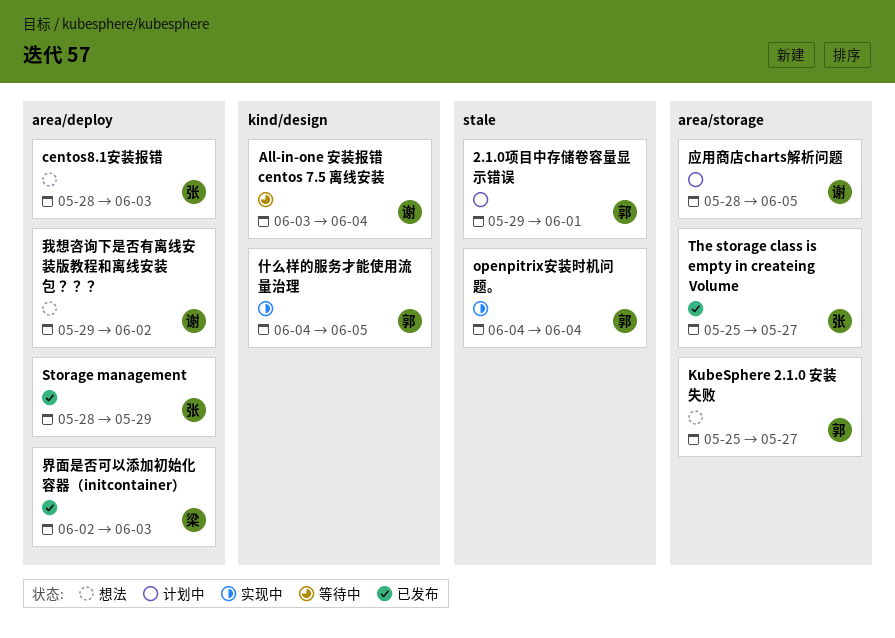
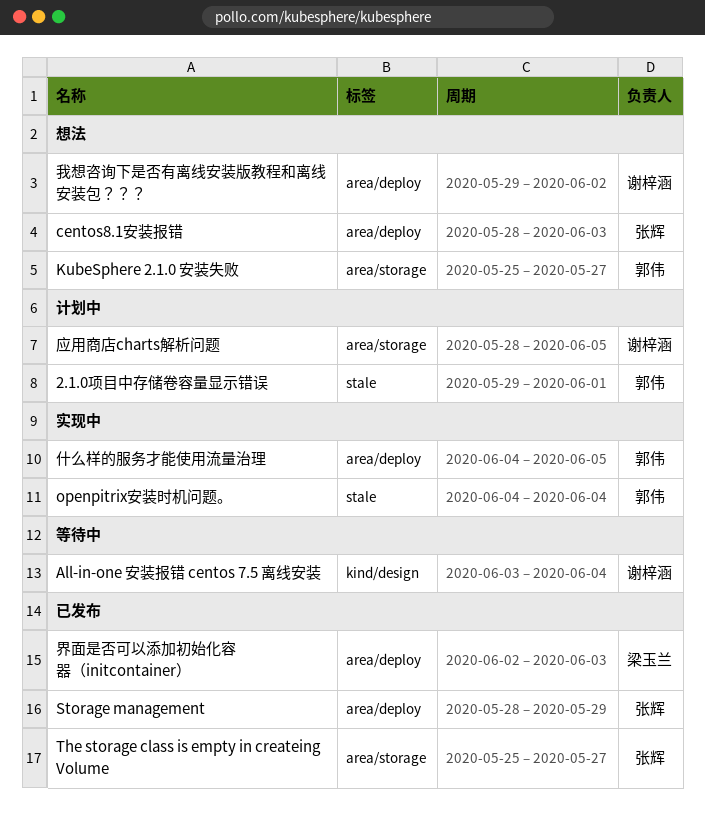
什么样的服务才能使用流量治理, label: kind/design -> area/deploy

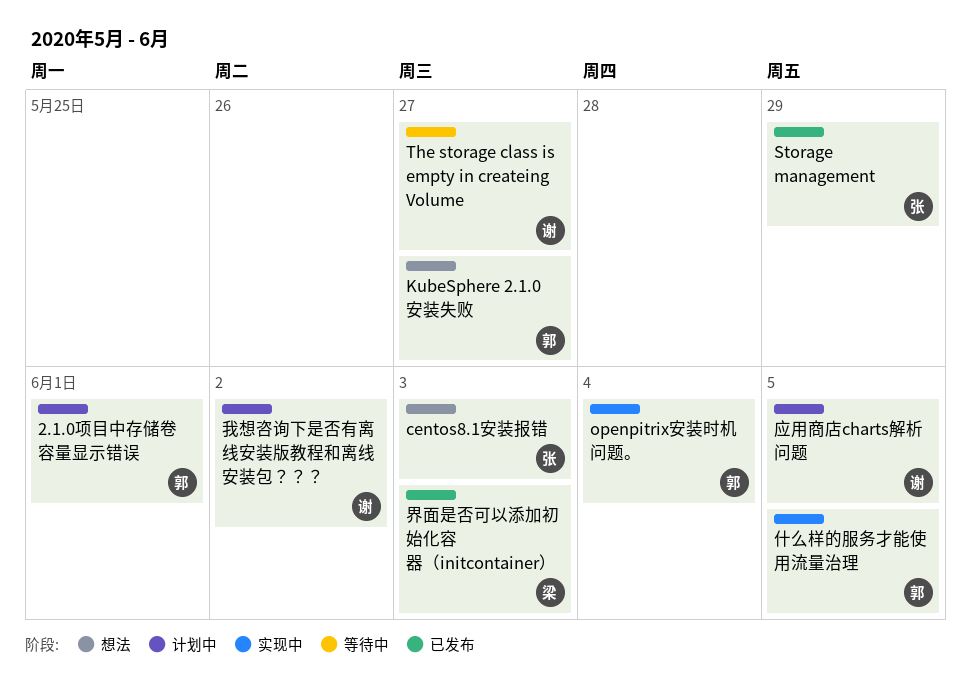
All-in-one 安装报错 centos 7.5 离线安装: present -> none
The storage class is empty in createing Volume, status: 已发布 -> 等待中
The storage class is empty in createing Volume, owner: 张辉 -> 谢梓涵
我想咨询下是否有离线安装版教程和离线安装包？？？, status: 想法 -> 计划中

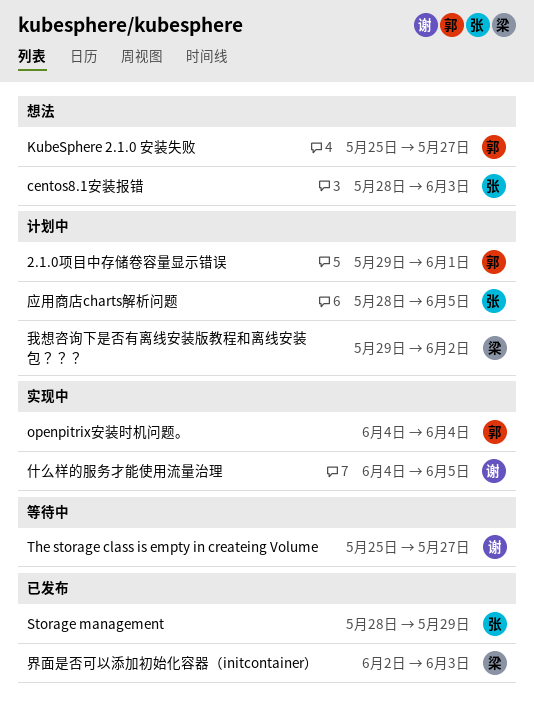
什么样的服务才能使用流量治理, owner: 郭 -> 谢
应用商店charts解析问题, owner: 谢 -> 张
我想咨询下是否有离线安装版教程和离线安装包？？？, owner: 谢 -> 梁

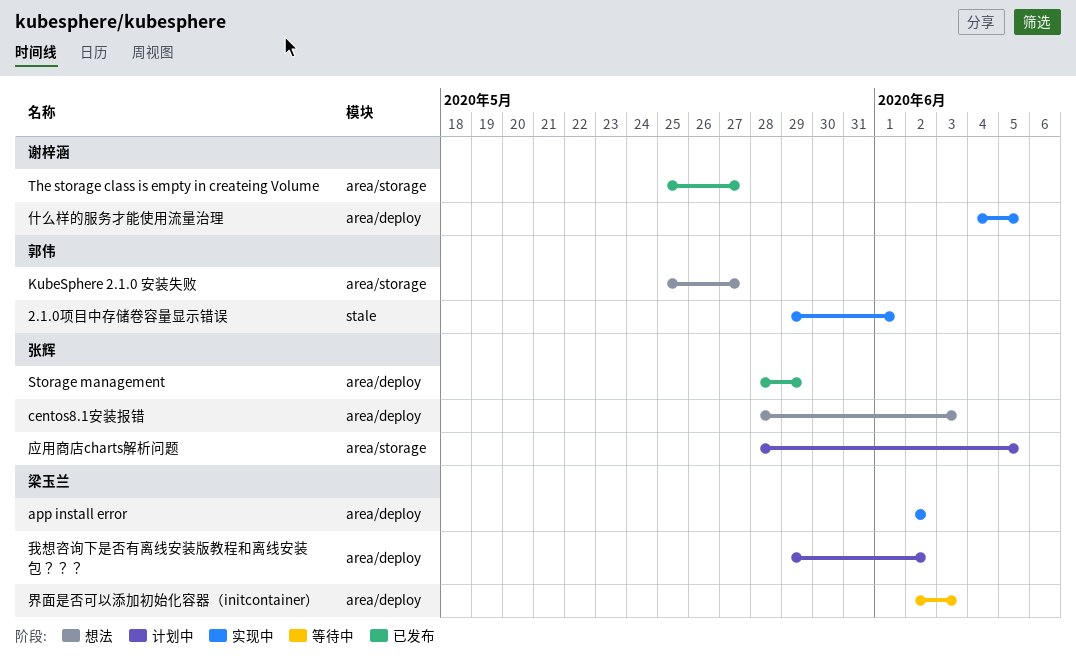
2.1.0项目中存储卷容量显示错误, status: 计划中 -> 实现中
app install error: none -> present
openpitrix安装时机问题。: present -> none
The storage class is empty in createing Volume, status: 等待中 -> 已发布
界面是否可以添加初始化容器（initcontainer）, status: 已发布 -> 等待中

